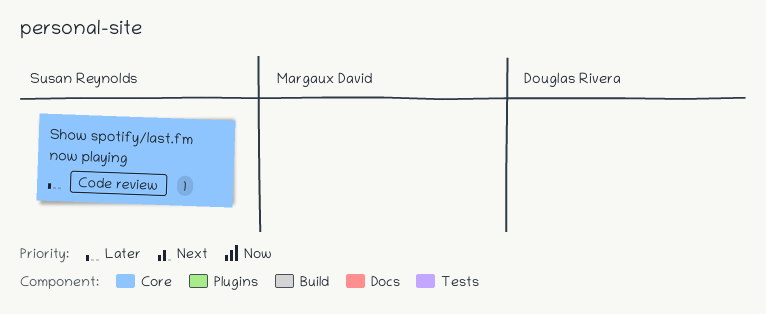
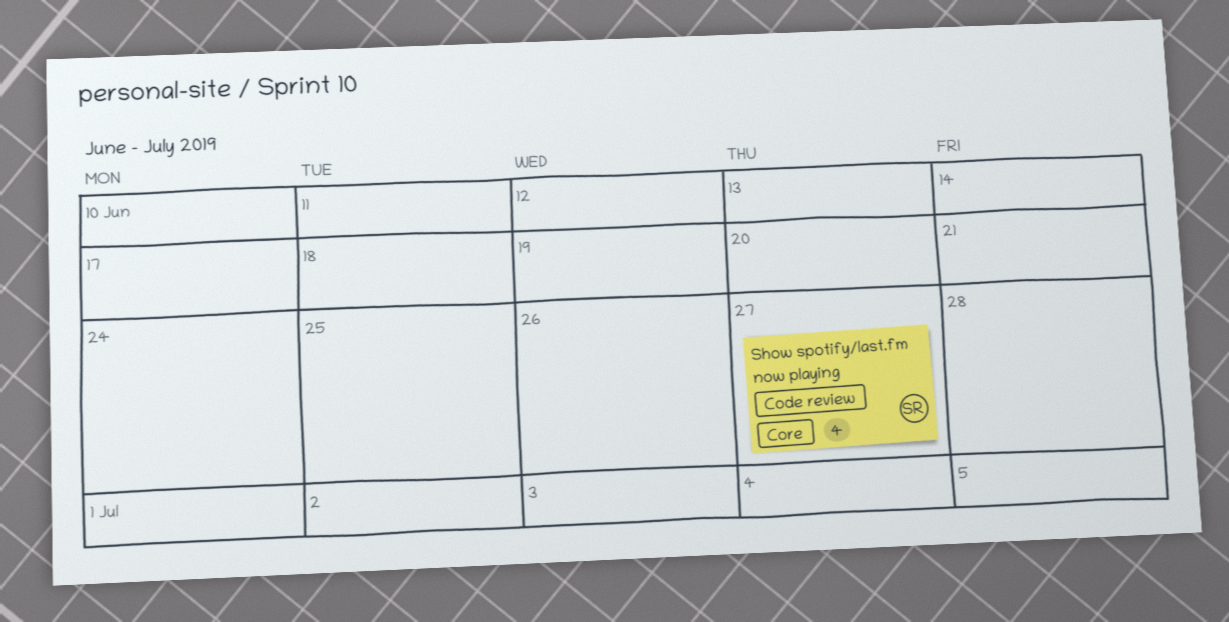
Show spotify/last.fm now playing, estimate: 1 -> 4

